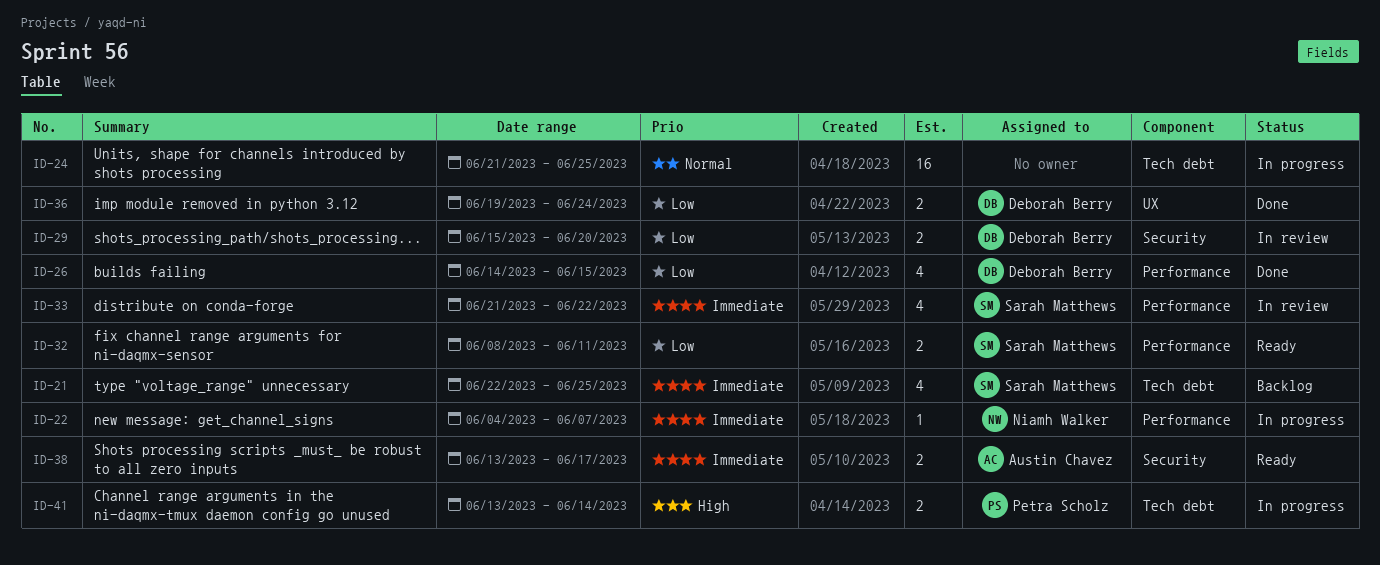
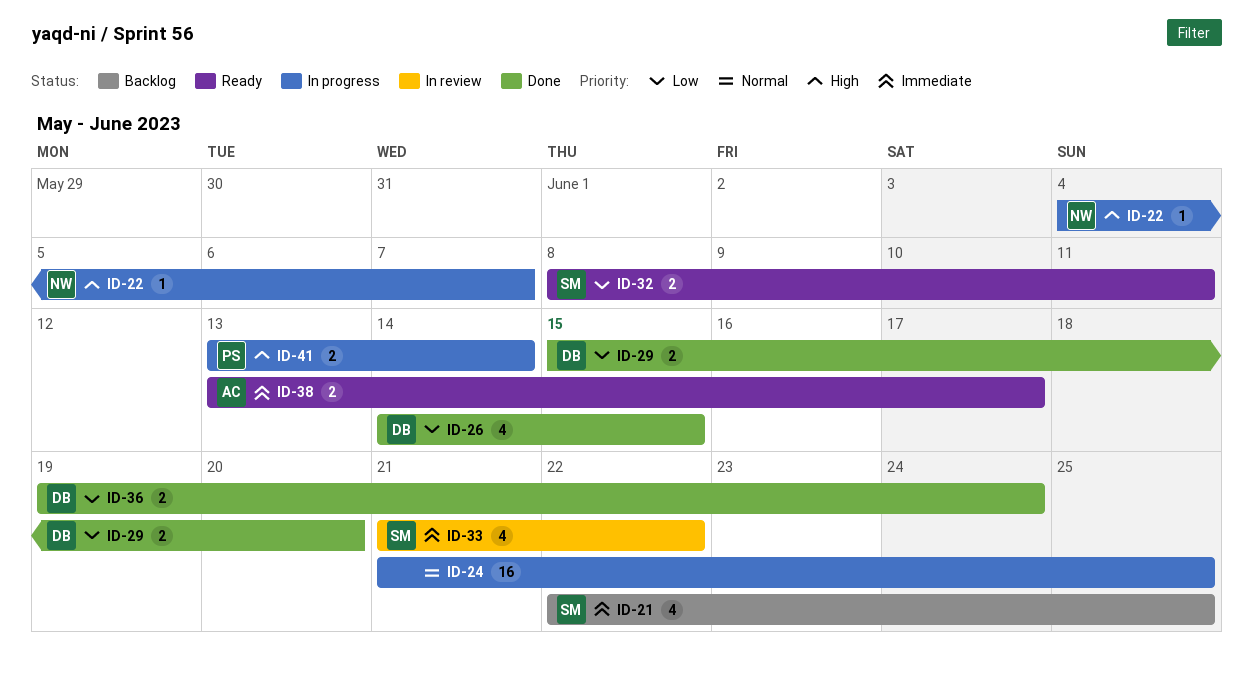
ID-22, priority: Immediate -> High
ID-29, status: In review -> Done

